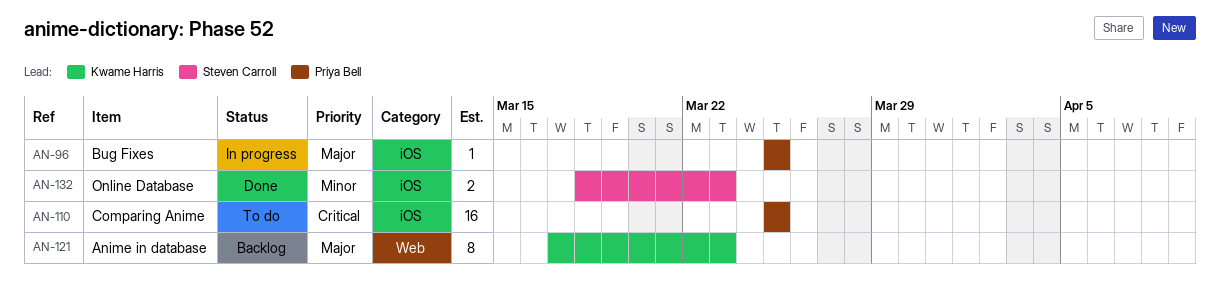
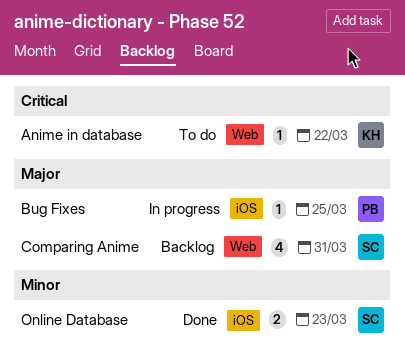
Anime in database, status: Backlog -> To do
Anime in database, priority: Major -> Critical
Anime in database, estimate: 8 -> 1
Anime in database, due: Mar 23 -> Mar 22
Comparing Anime, status: To do -> Backlog
Comparing Anime, owner: Priya Bell -> Steven Carroll
Comparing Anime, priority: Critical -> Major
Comparing Anime, label: iOS -> Web
Comparing Anime, estimate: 16 -> 4
Comparing Anime, due: Mar 25 -> Mar 31

